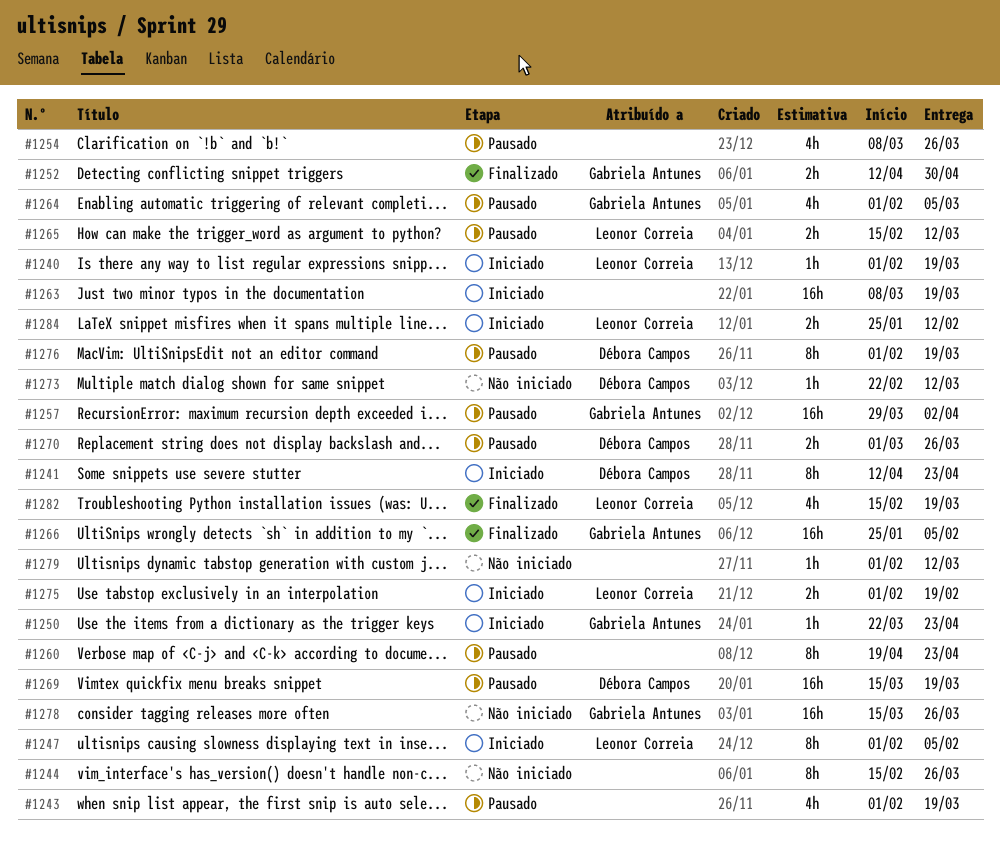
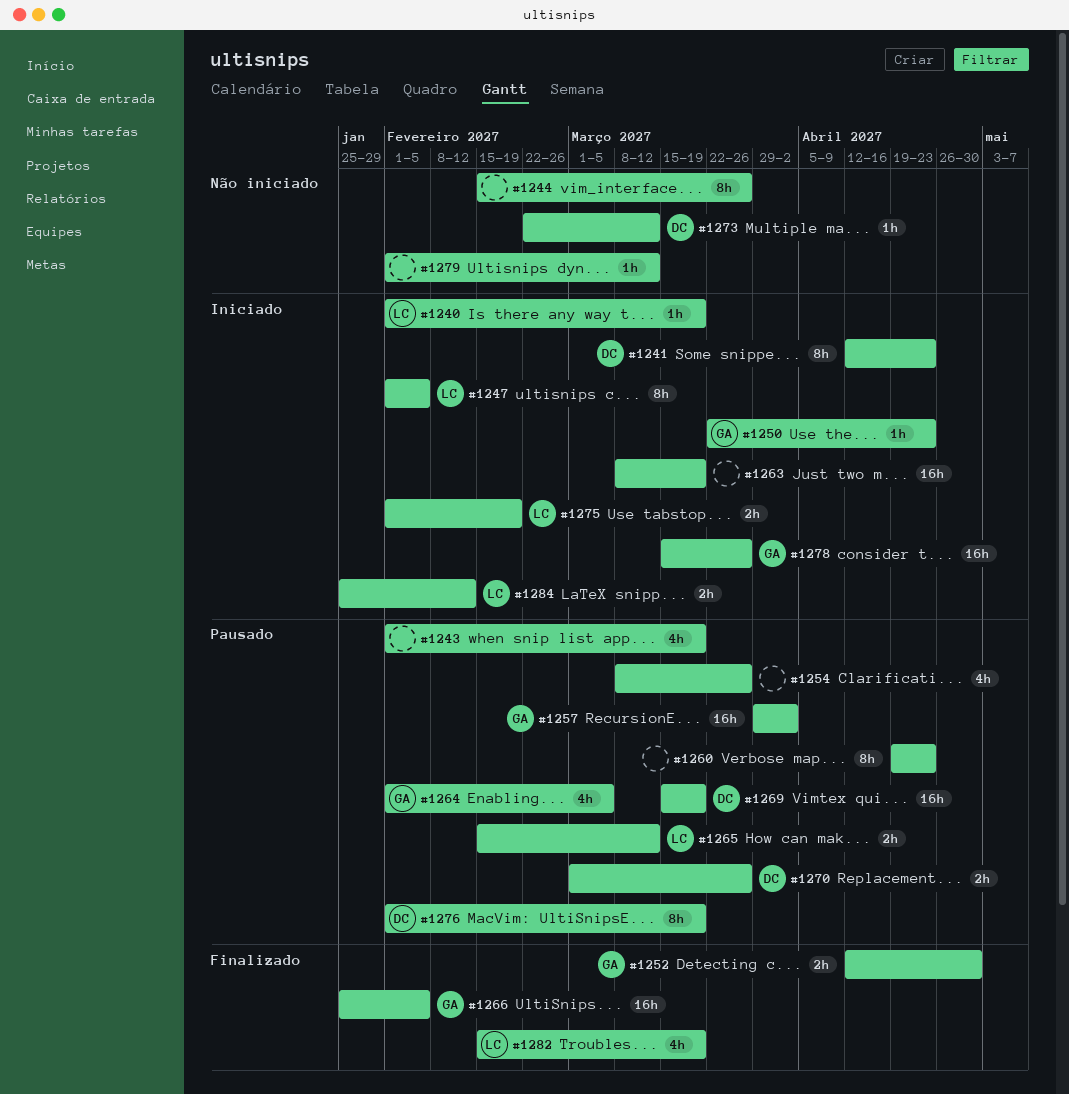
#1278, status: Não iniciado -> Iniciado

